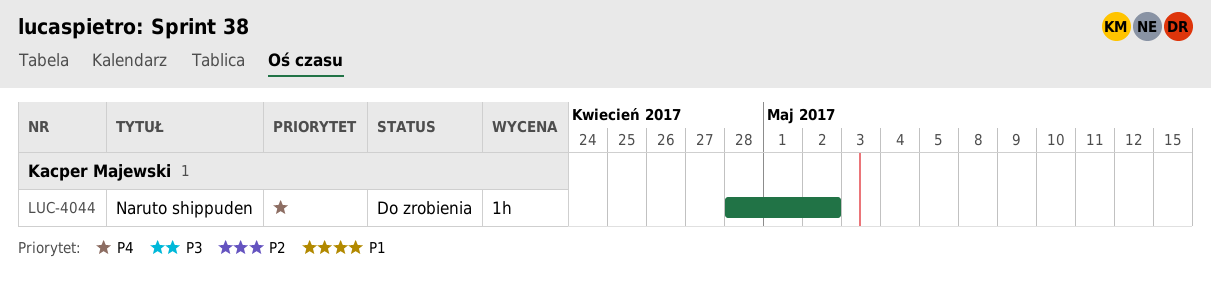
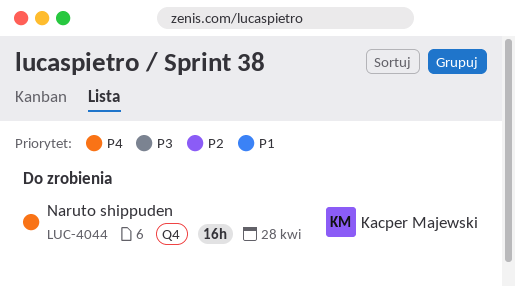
LUC-4044, estimate: 1h -> 16h
LUC-4044, due: May 2 -> Apr 28

